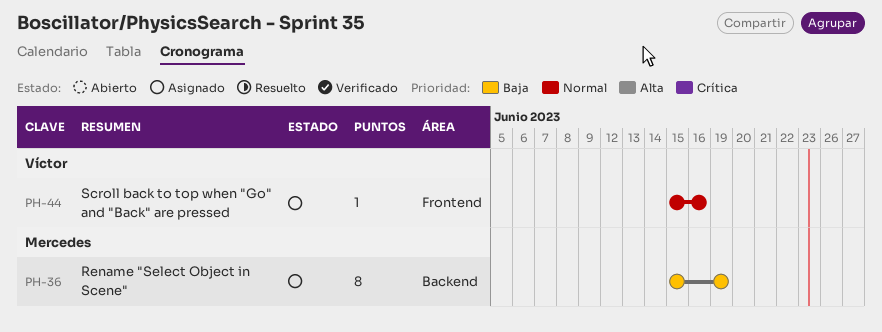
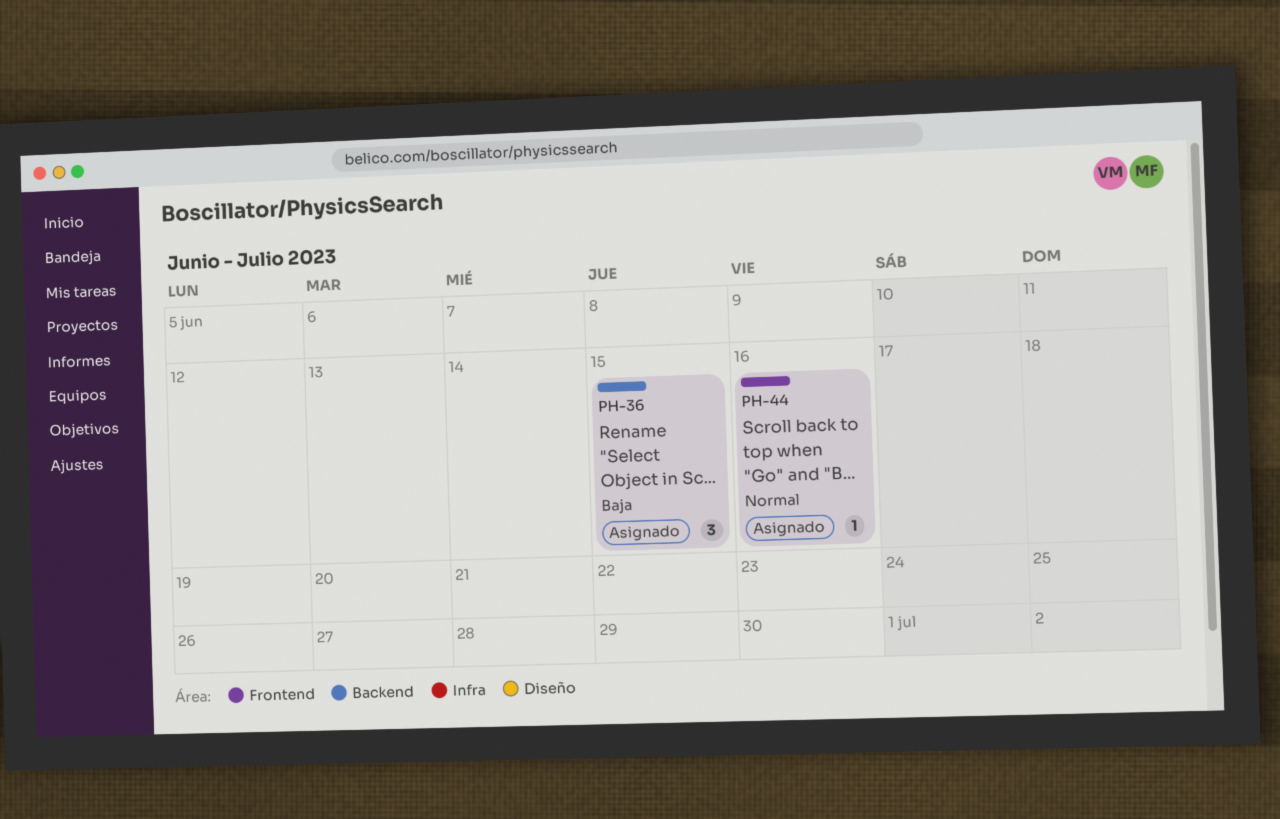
PH-36, estimate: 8 -> 3
PH-36, due: Jun 19 -> Jun 15

